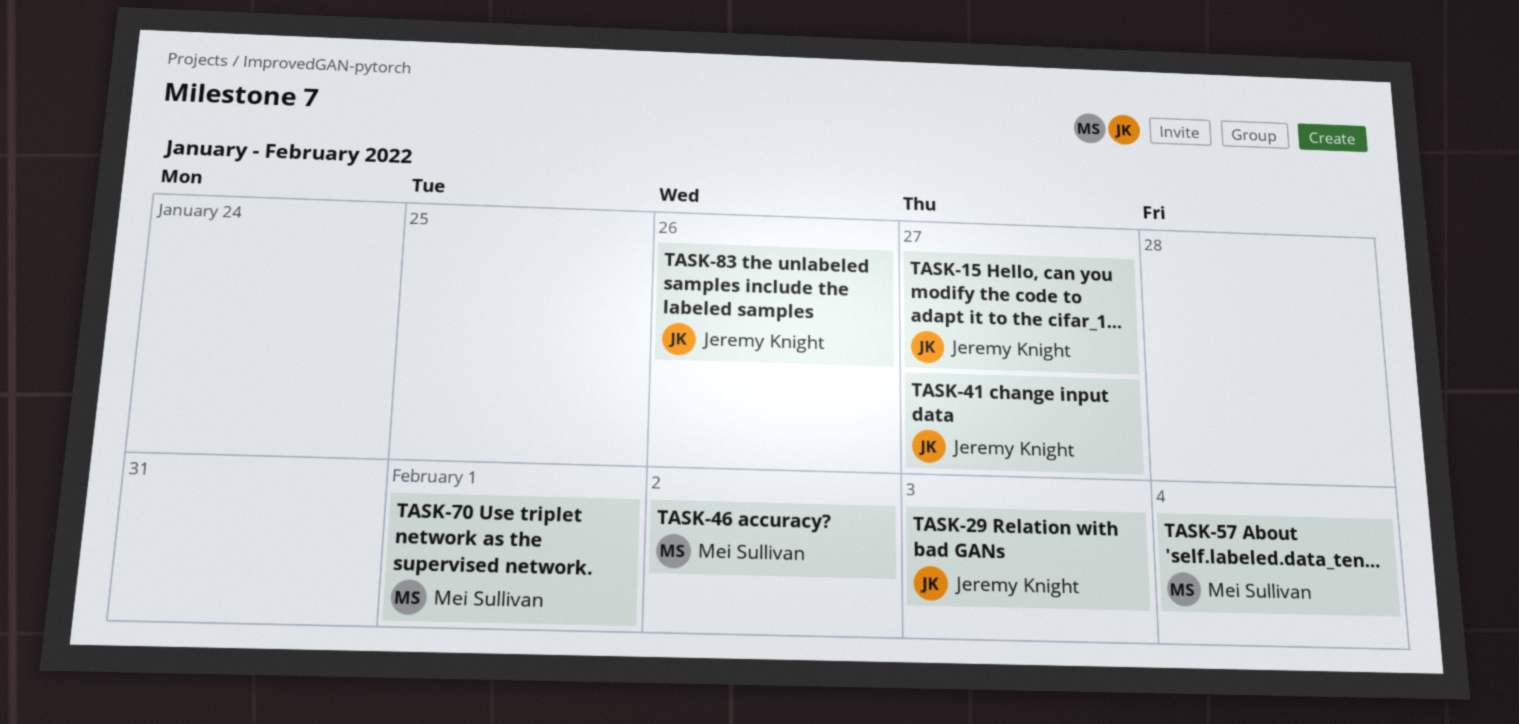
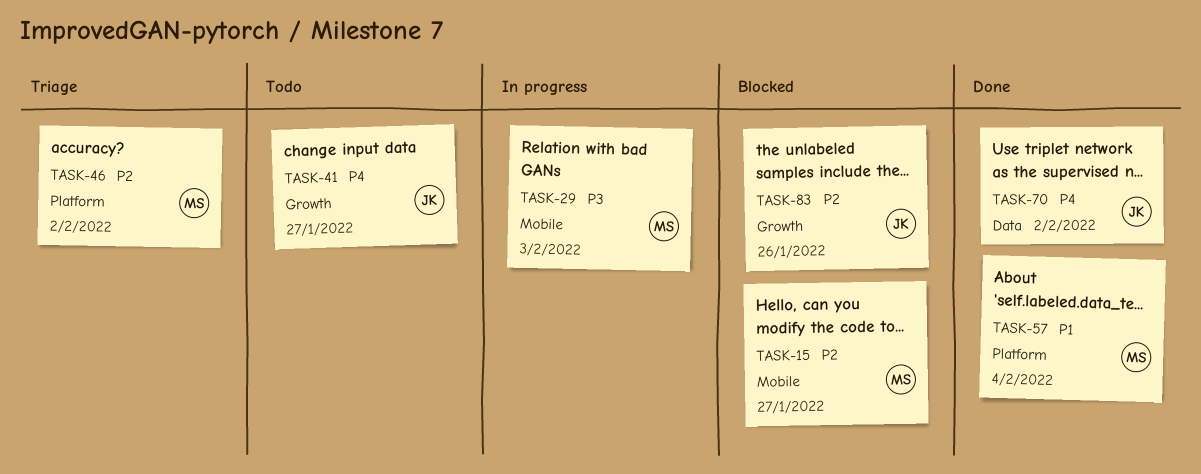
TASK-15, owner: Jeremy Knight -> Mei Sullivan
TASK-29, owner: Jeremy Knight -> Mei Sullivan
TASK-70, owner: Mei Sullivan -> Jeremy Knight
TASK-70, due: Feb 1 -> Feb 2

